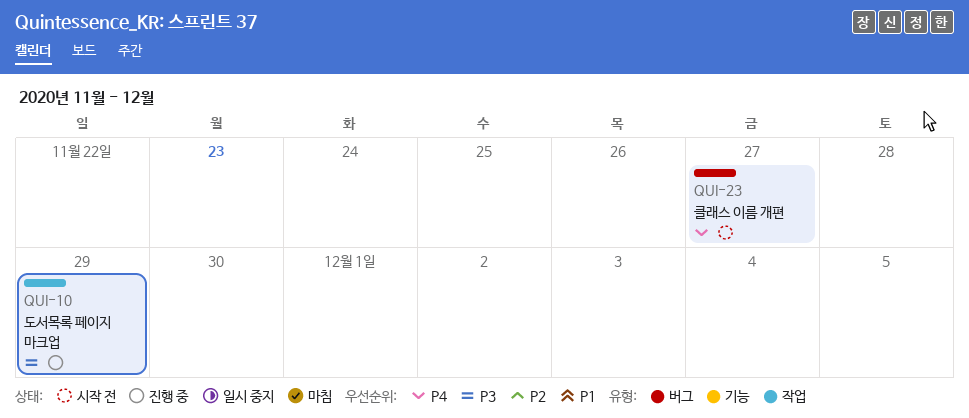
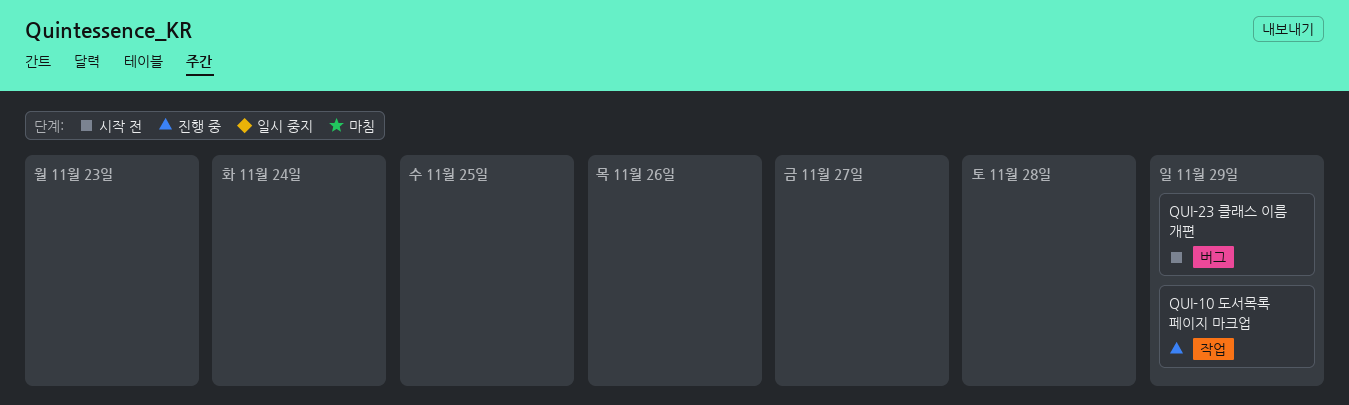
QUI-23, due: Nov 27 -> Nov 29

